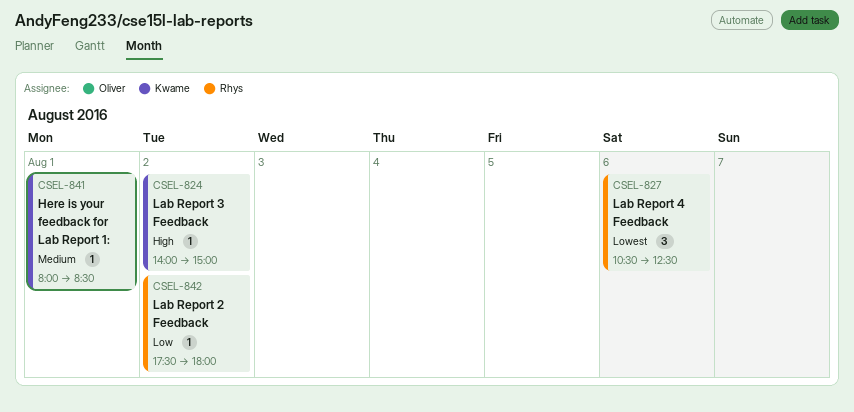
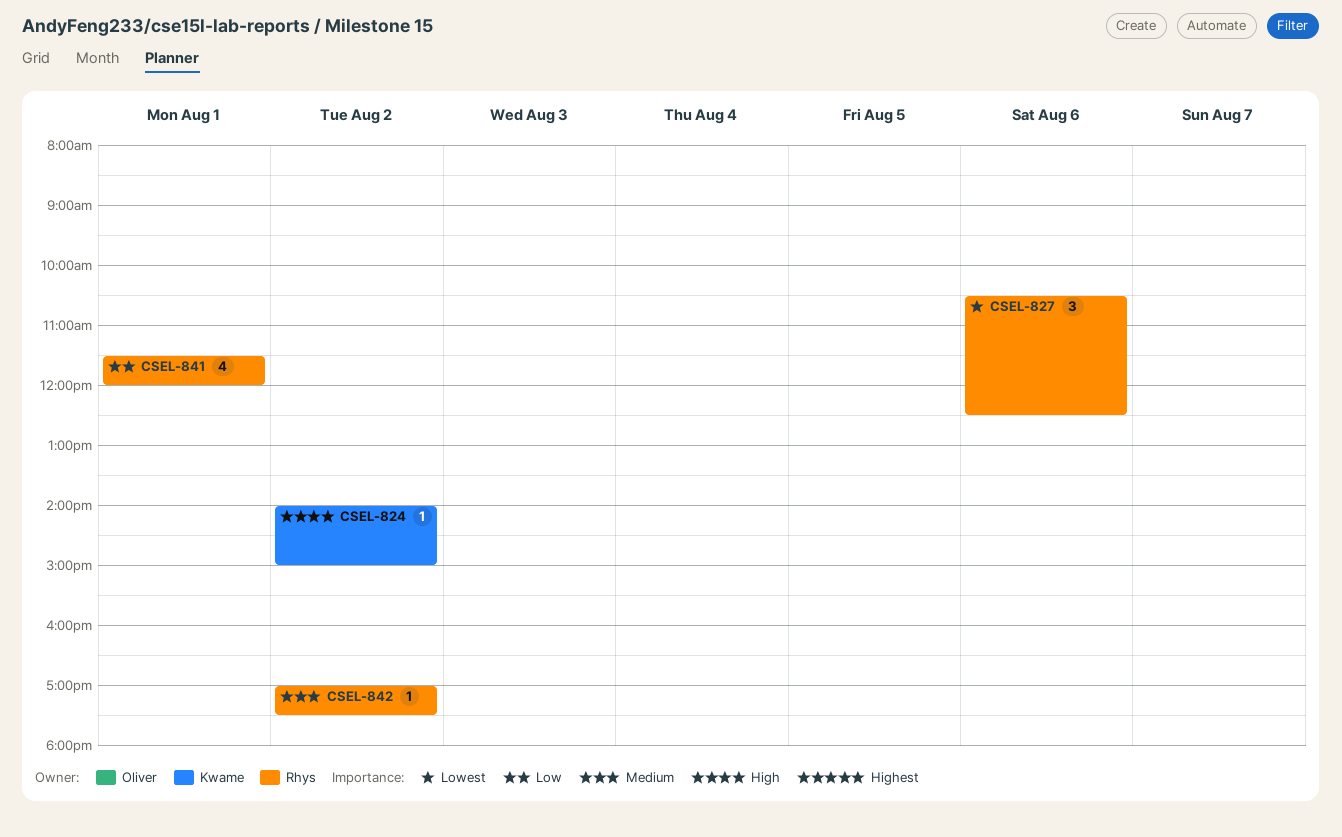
CSEL-841, owner: Kwame -> Rhys
CSEL-841, priority: Medium -> Low
CSEL-841, estimate: 1 -> 4
CSEL-841, begins: 08:00 -> 11:30
CSEL-841, ends: 08:30 -> 12:00
CSEL-842, priority: Low -> Medium
CSEL-842, begins: 17:30 -> 17:00
CSEL-842, ends: 18:00 -> 17:30

